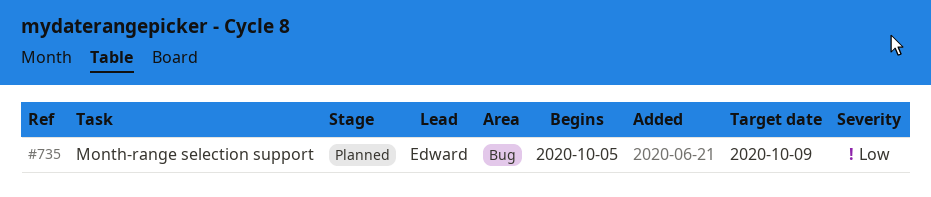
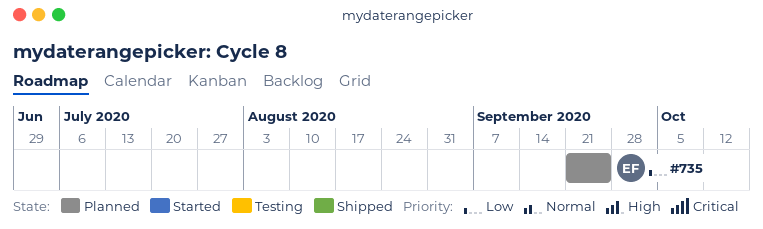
#735, start: Oct 5 -> Sep 21
#735, due: Oct 9 -> Sep 25

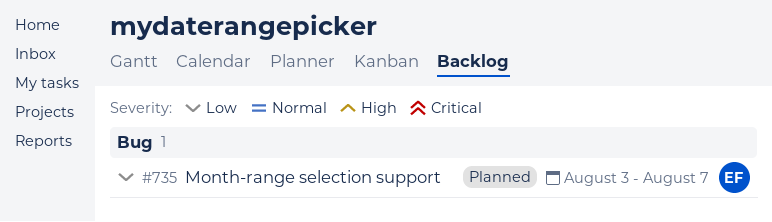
#735, start: Sep 21 -> Aug 3
#735, due: Sep 25 -> Aug 7

